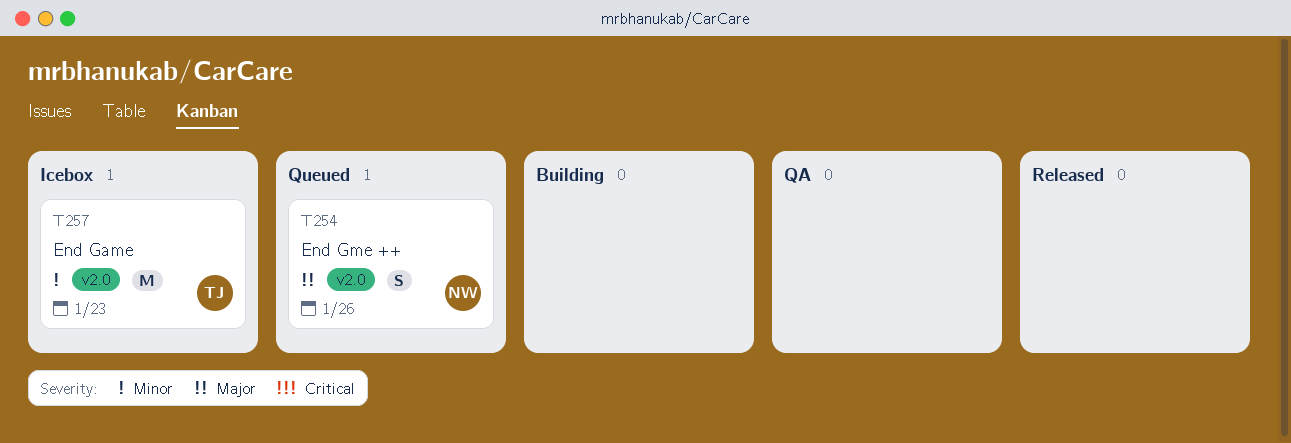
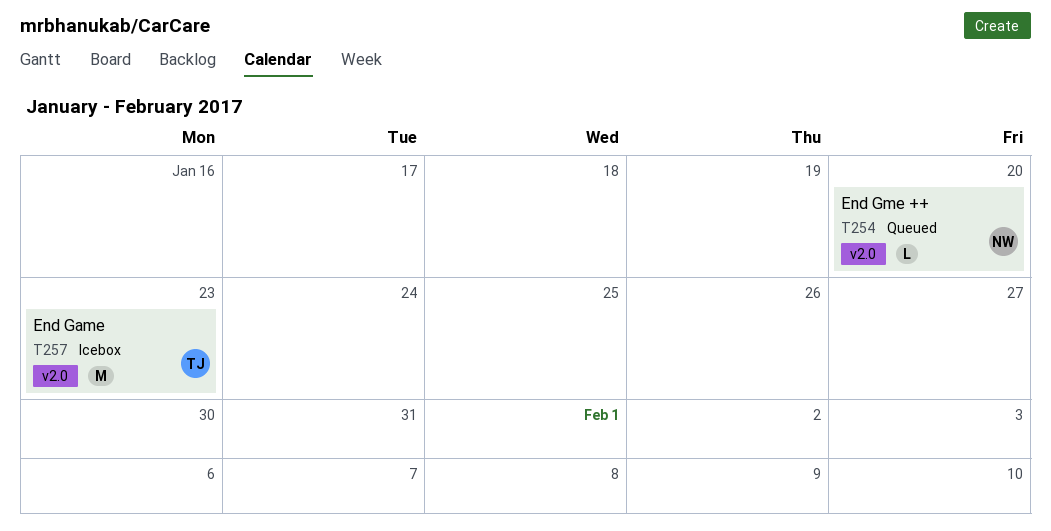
T254, estimate: S -> L
T254, due: Jan 26 -> Jan 20

